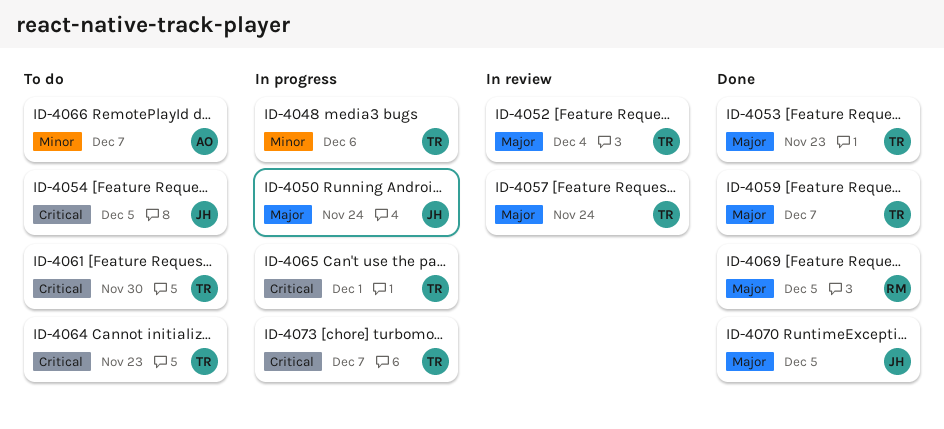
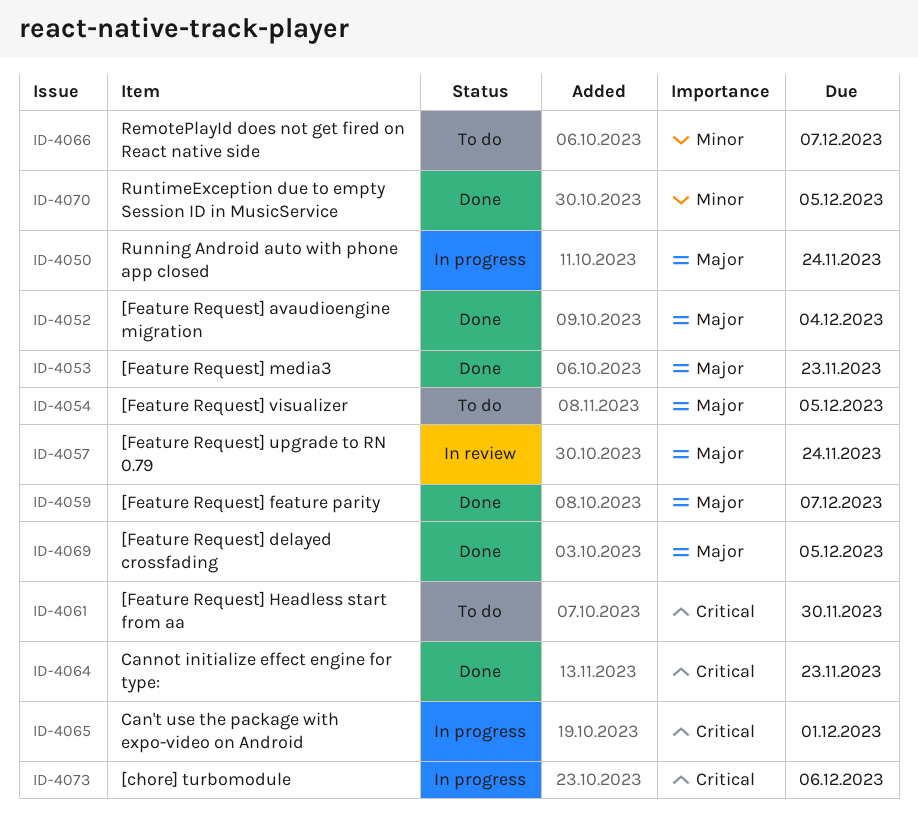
ID-4048: present -> none
ID-4052, status: In review -> Done
ID-4054, priority: Critical -> Major
ID-4064, status: To do -> Done
ID-4070, priority: Major -> Minor
ID-4073, due: Dec 7 -> Dec 6

